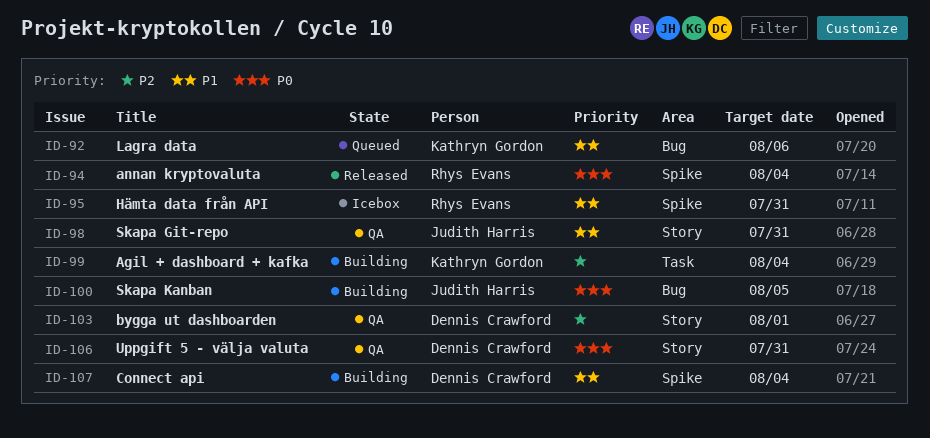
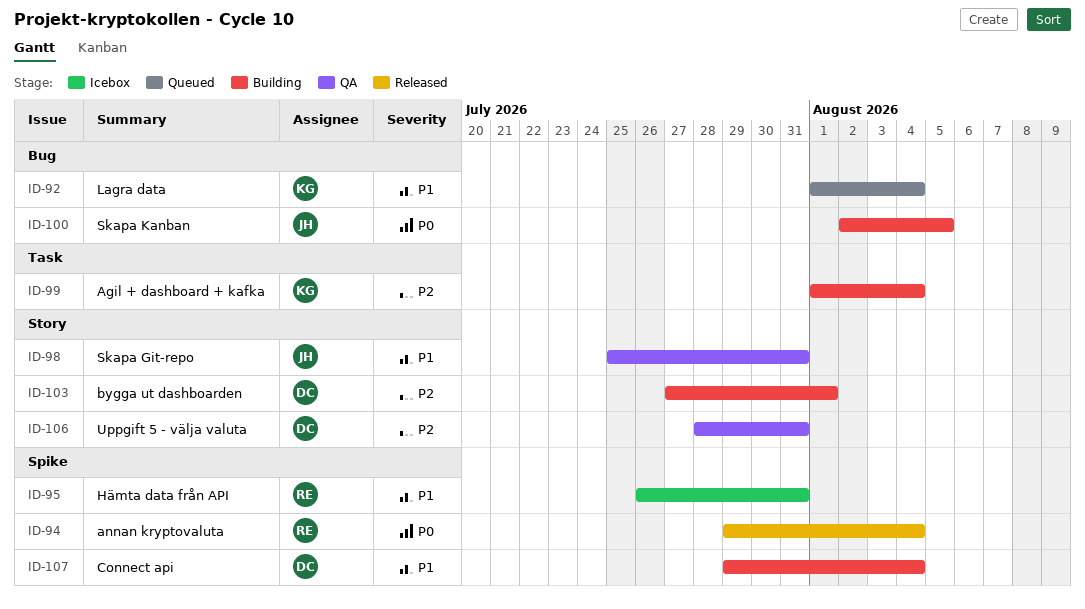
ID-92, due: Aug 6 -> Aug 4
ID-103, status: QA -> Building
ID-106, priority: P0 -> P2

